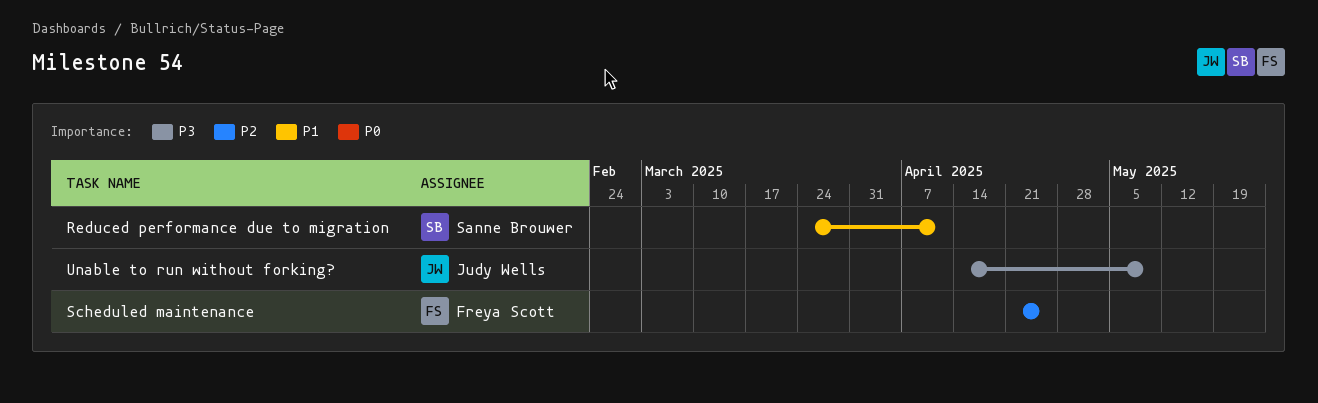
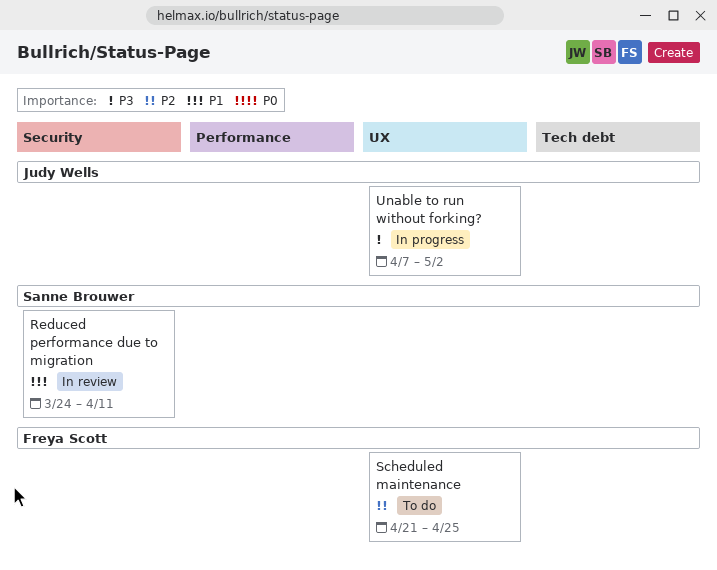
Unable to run without forking?, start: Apr 14 -> Apr 7
Unable to run without forking?, due: May 9 -> May 2

